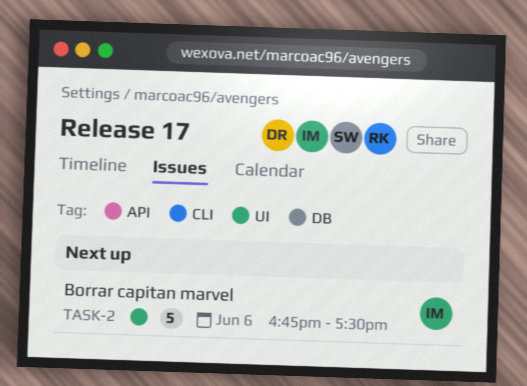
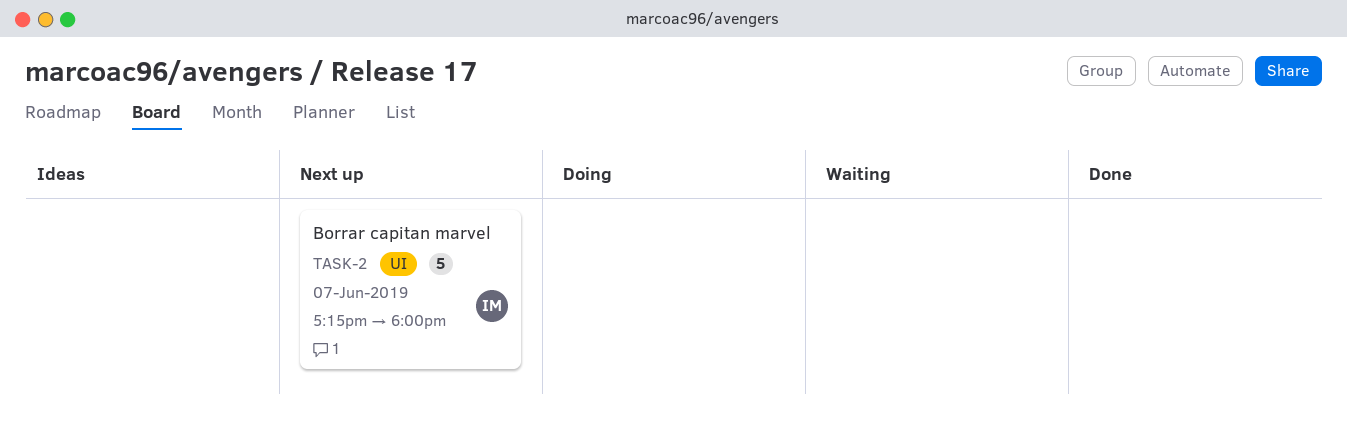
TASK-2, day: Jun 6 -> Jun 7
TASK-2, begins: 16:45 -> 17:15
TASK-2, ends: 17:30 -> 18:00

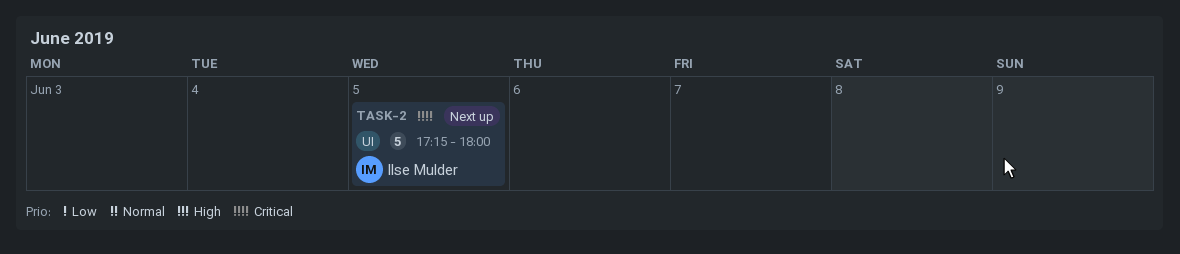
TASK-2, day: Jun 7 -> Jun 5

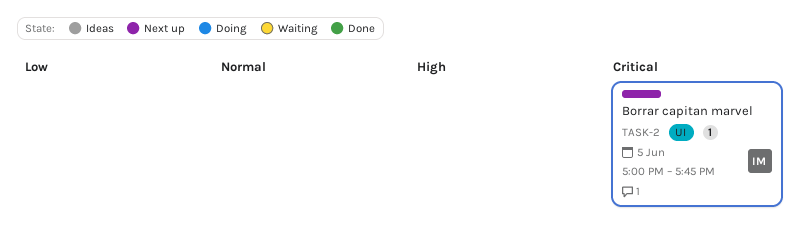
TASK-2, estimate: 5 -> 1
TASK-2, begins: 17:15 -> 17:00
TASK-2, ends: 18:00 -> 17:45

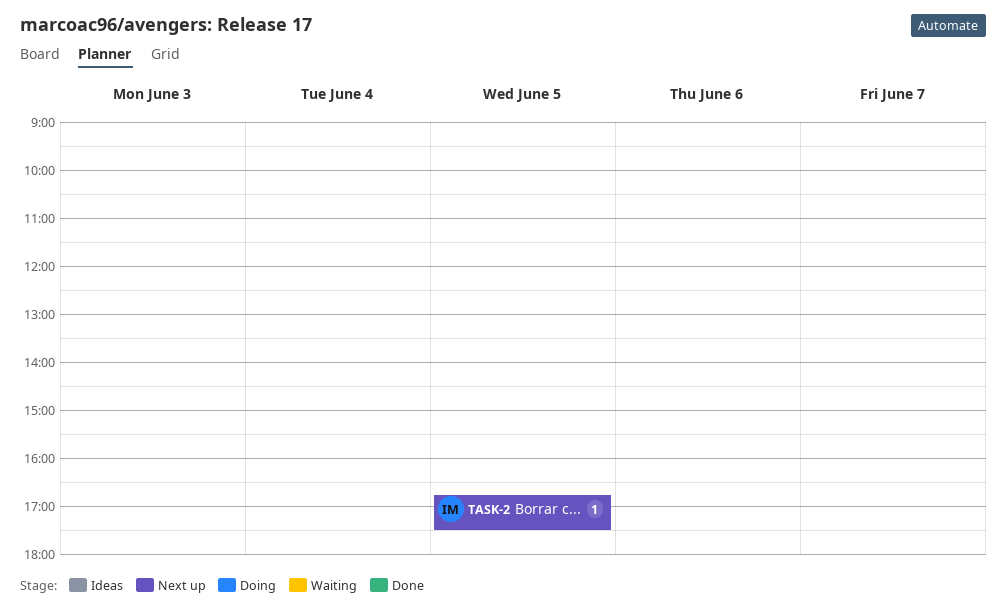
TASK-2, begins: 17:00 -> 16:45
TASK-2, ends: 17:45 -> 17:30

